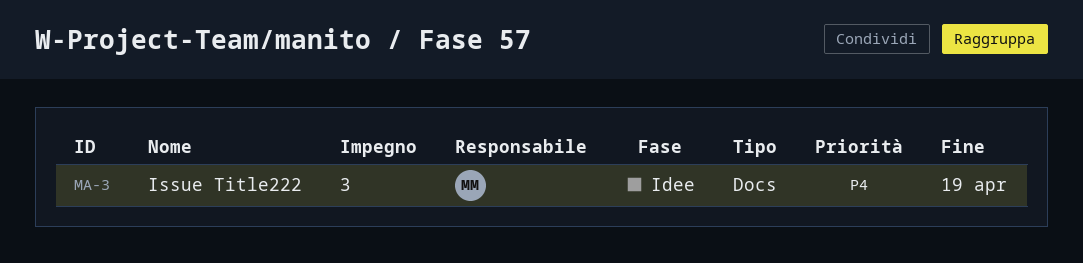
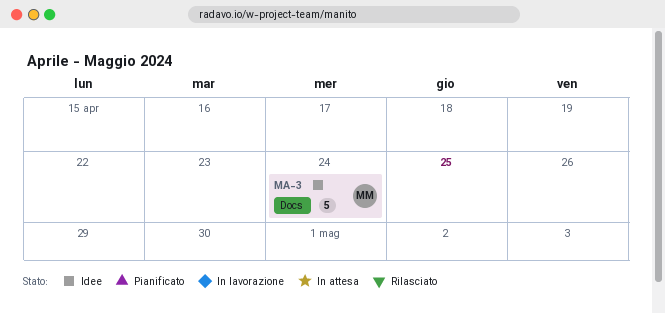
MA-3, estimate: 3 -> 5
MA-3, due: Apr 19 -> Apr 24

